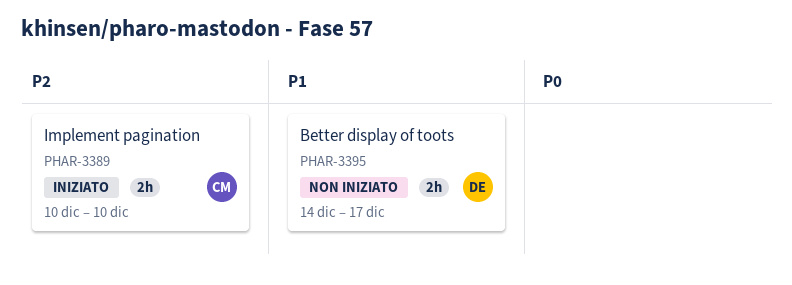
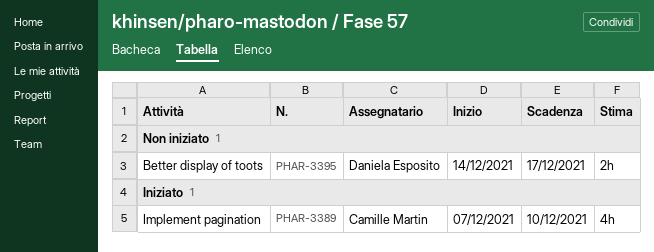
PHAR-3389, estimate: 2h -> 4h
PHAR-3389, start: Dec 10 -> Dec 7

